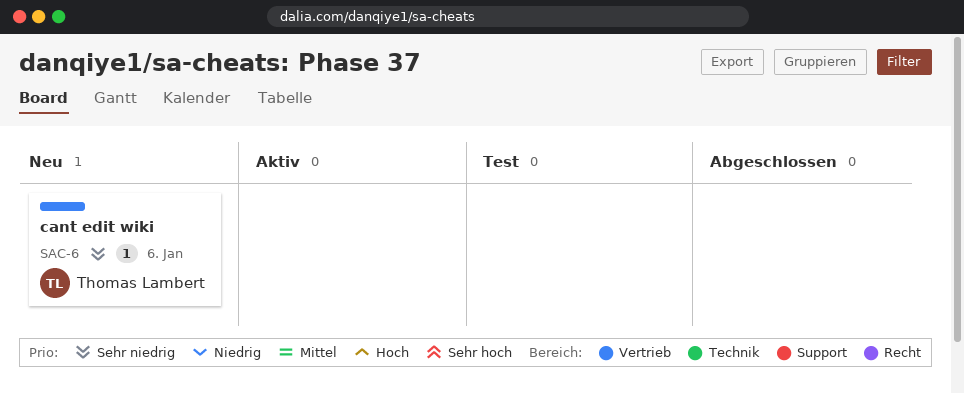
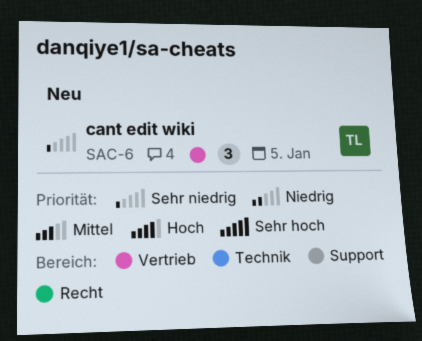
SAC-6, estimate: 1 -> 3
SAC-6, due: Jan 6 -> Jan 5

